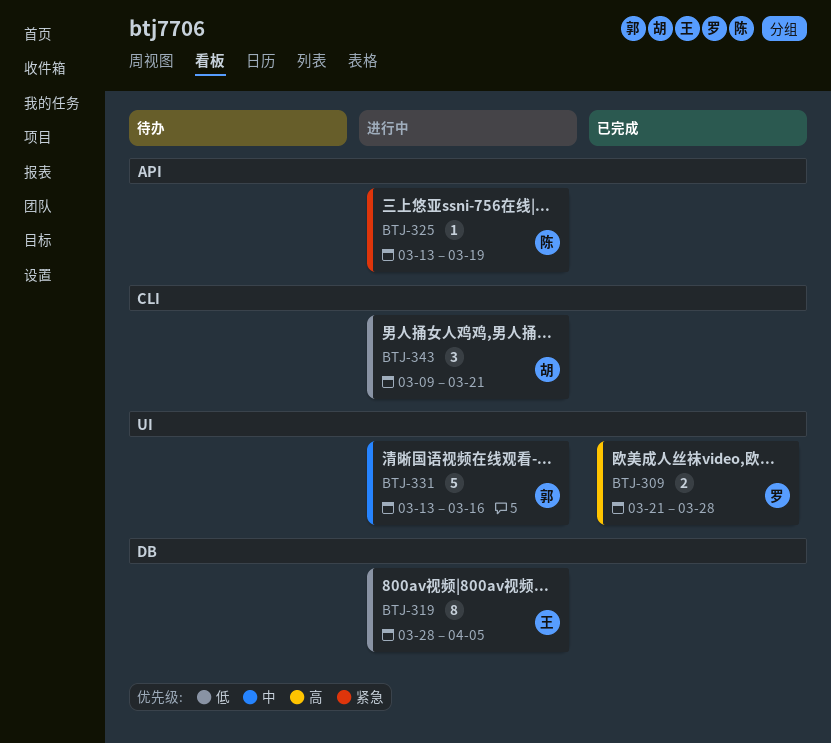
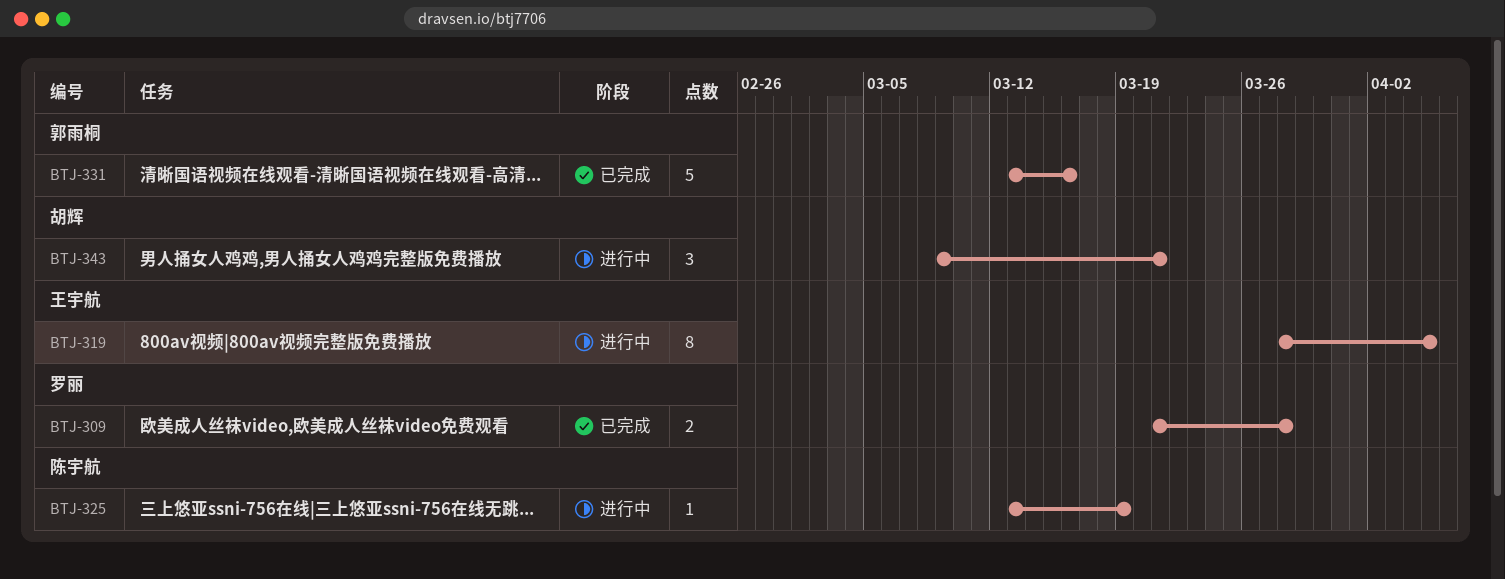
BTJ-331, status: 进行中 -> 已完成

